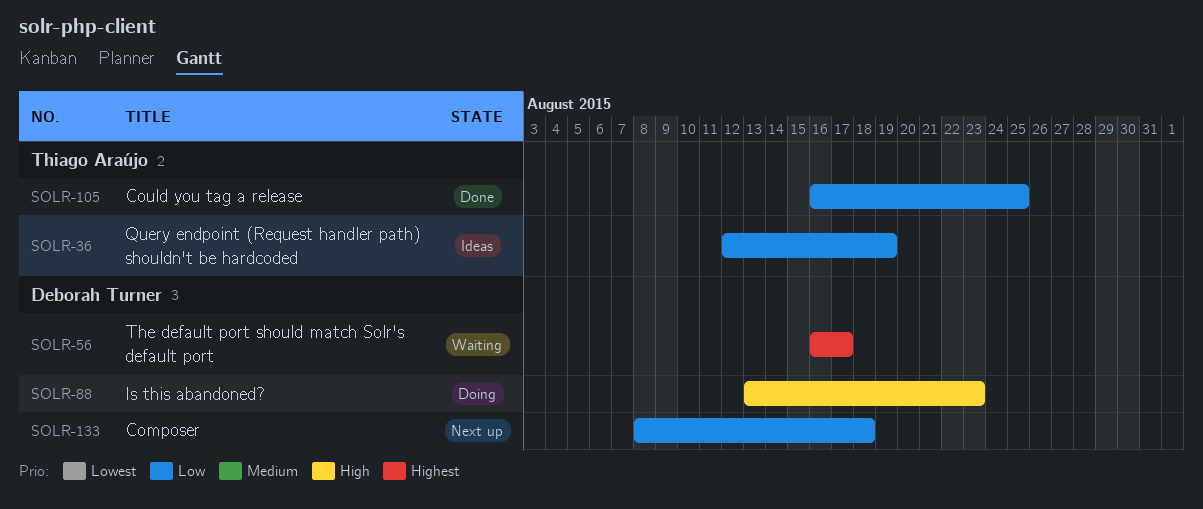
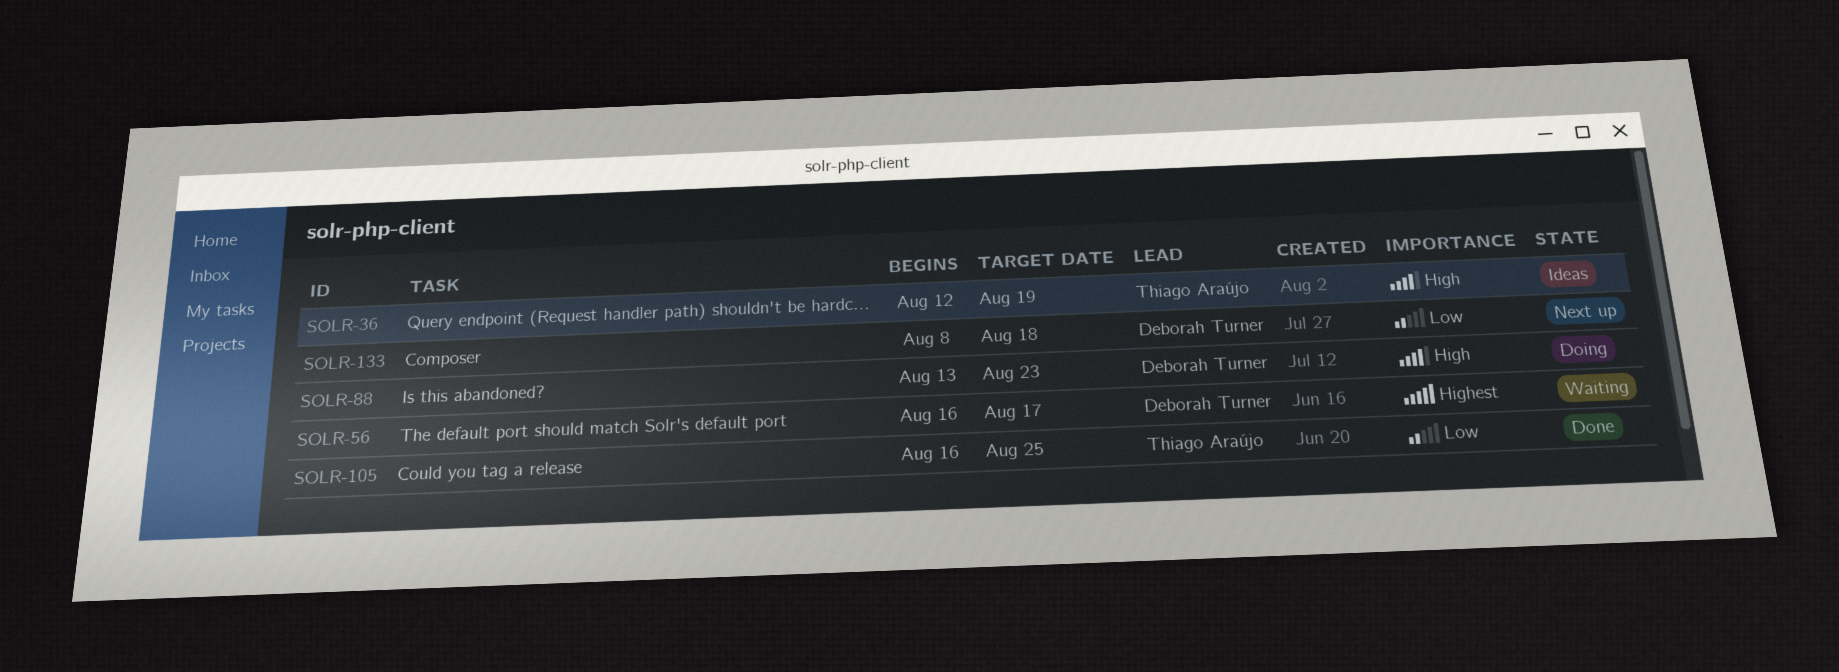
SOLR-36, priority: Low -> High

